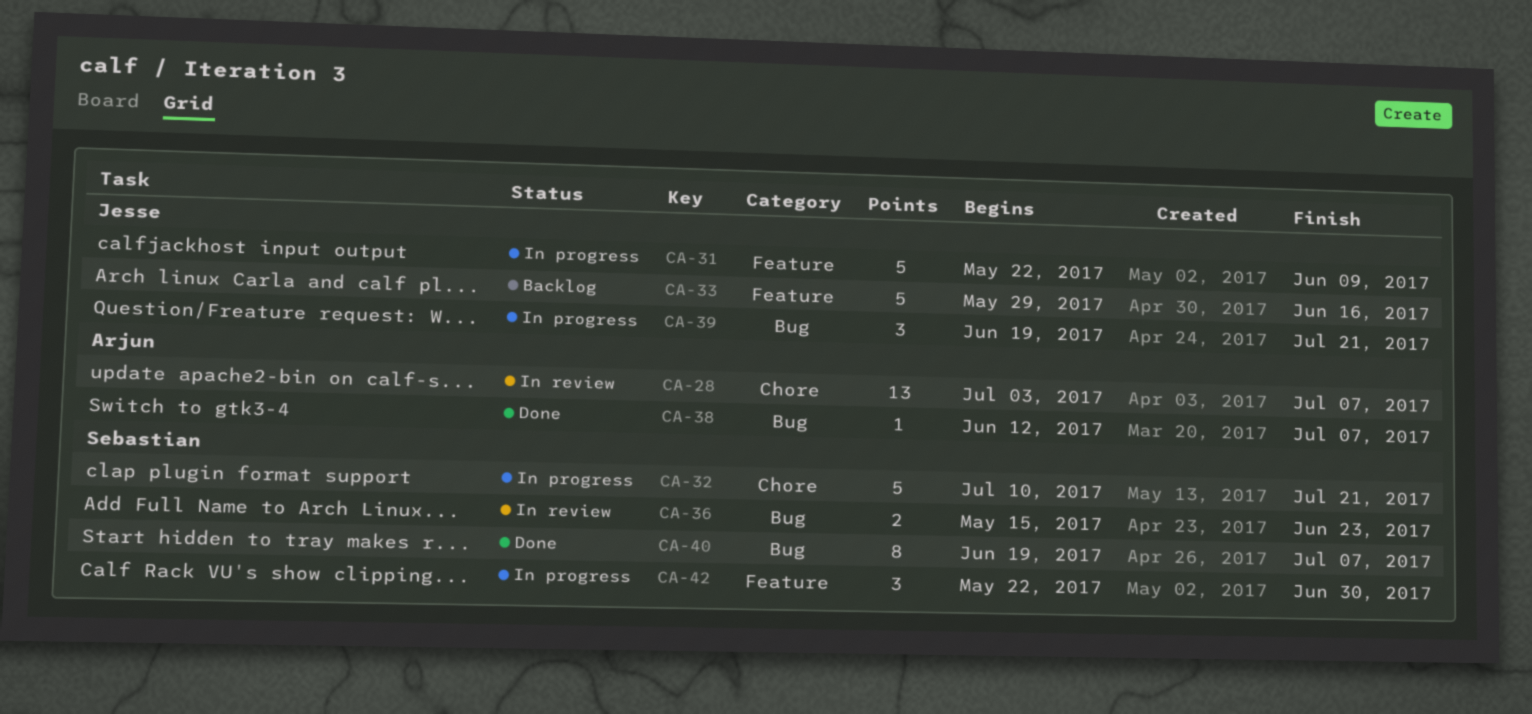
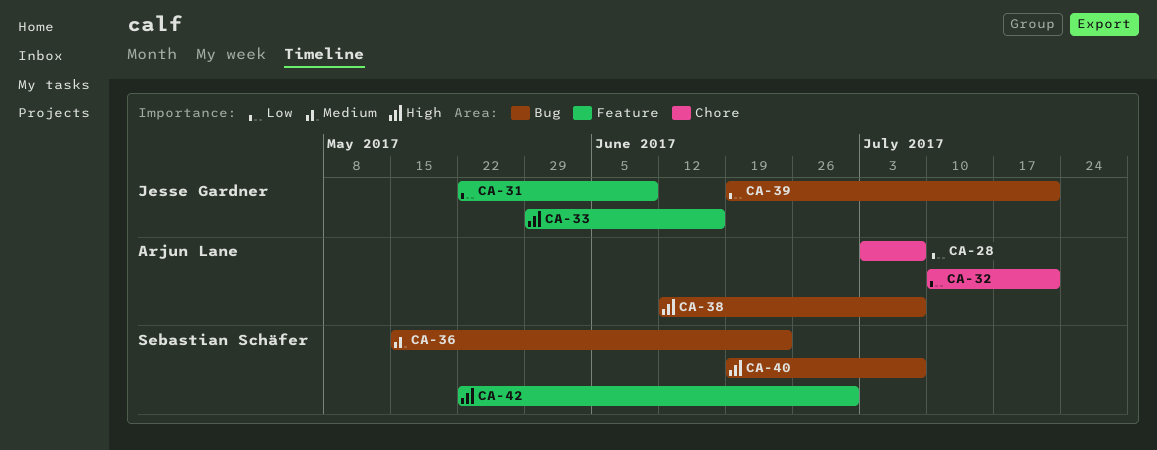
CA-32, owner: Sebastian Schäfer -> Arjun Lane

